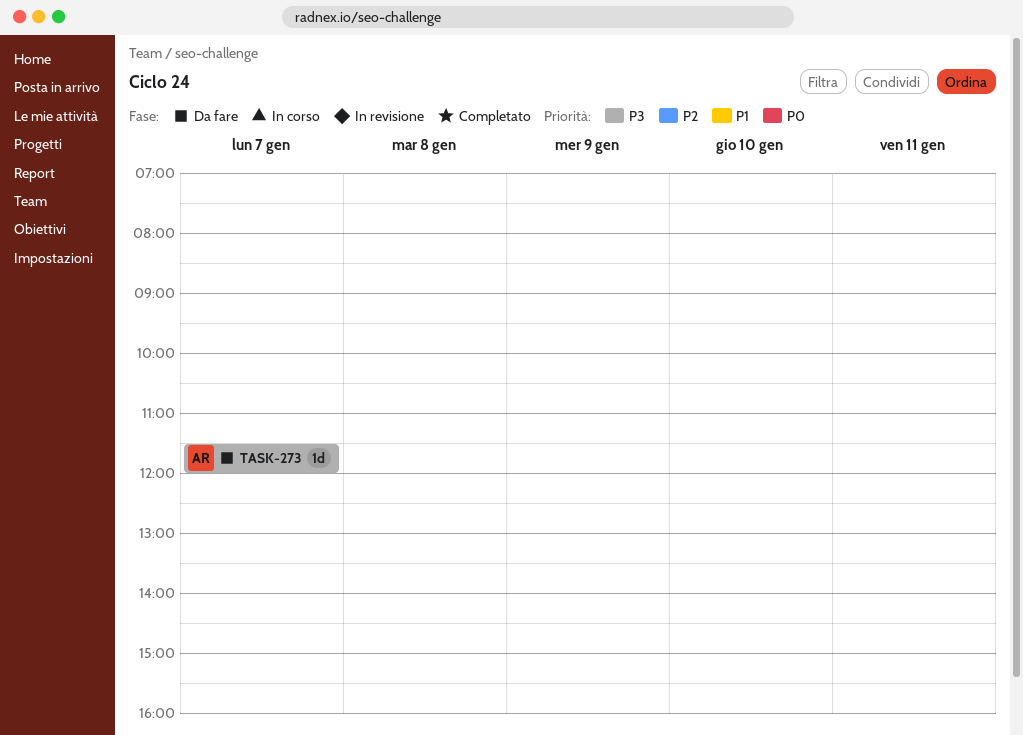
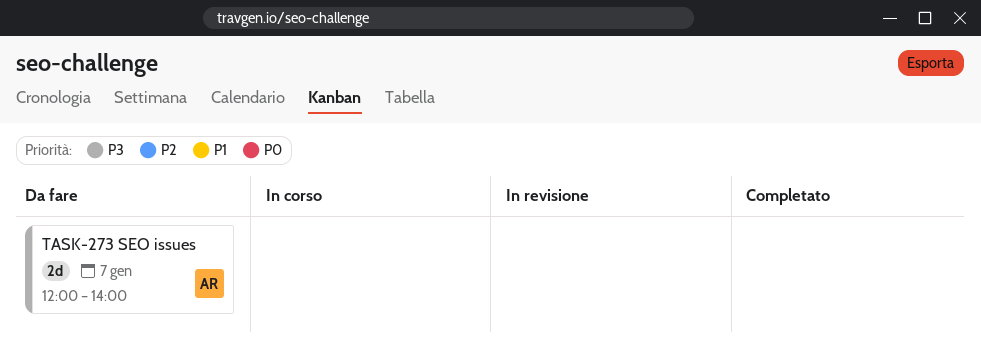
TASK-273, estimate: 1d -> 2d
TASK-273, begins: 11:30 -> 12:00
TASK-273, ends: 12:00 -> 14:00

